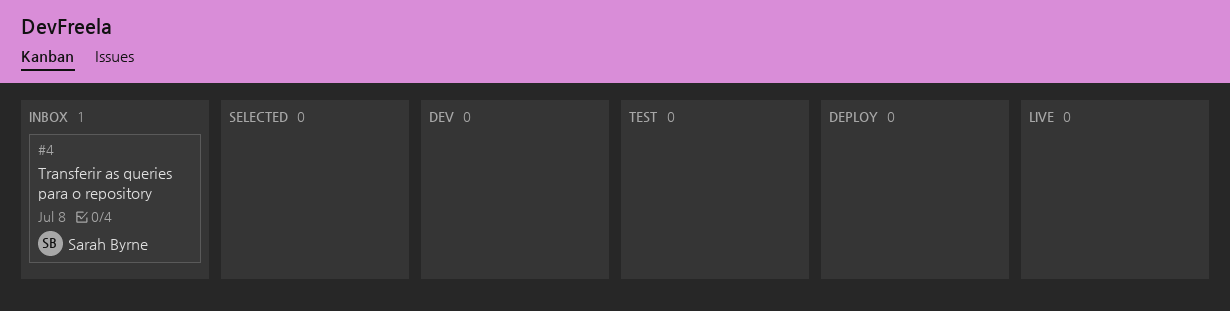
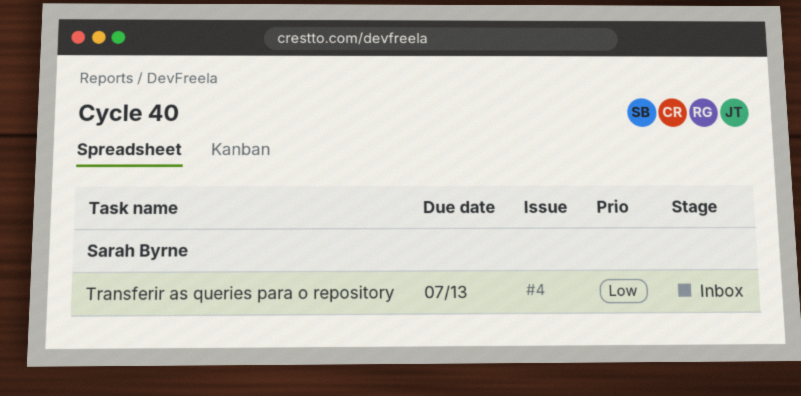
#4, due: Jul 8 -> Jul 13

